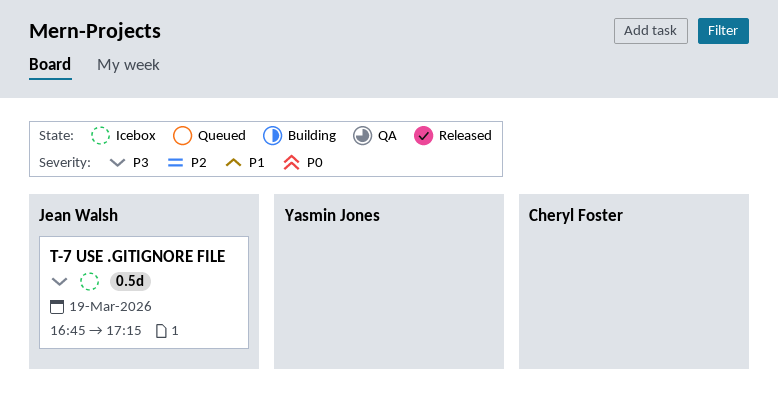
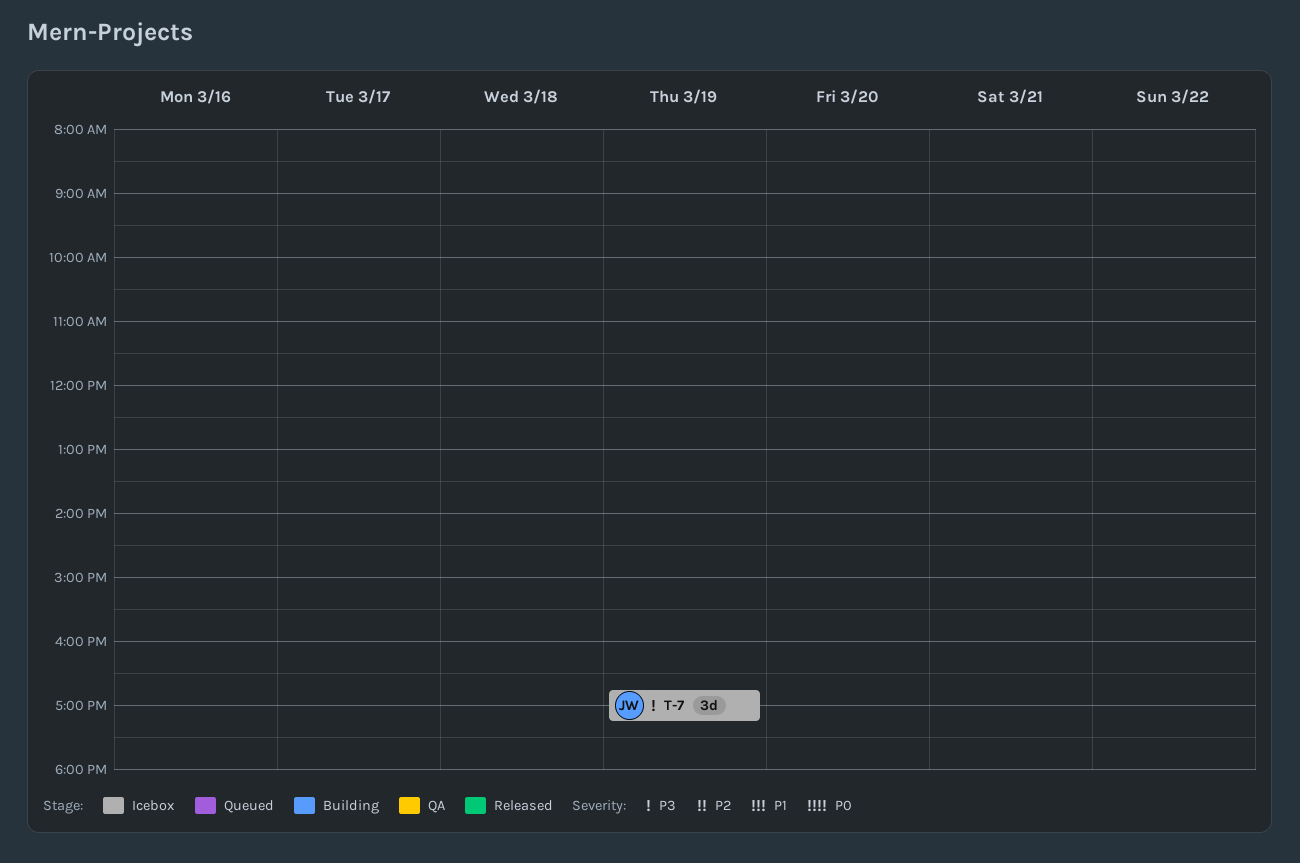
T-7, estimate: 0.5d -> 3d

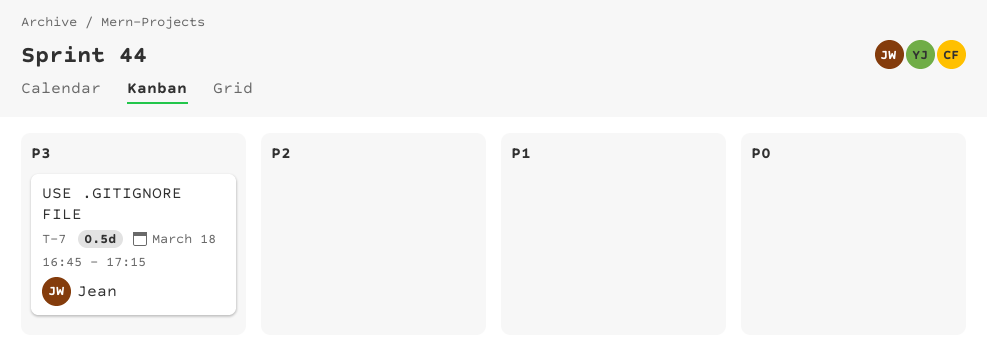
T-7, estimate: 3d -> 0.5d
T-7, day: Mar 19 -> Mar 18

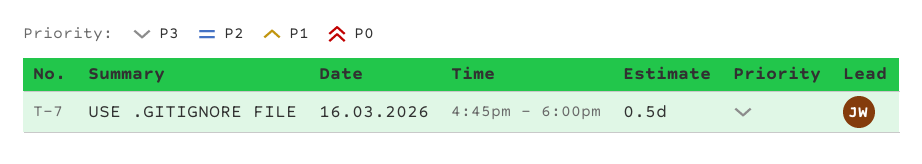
T-7, day: Mar 18 -> Mar 16
T-7, ends: 17:15 -> 18:00

